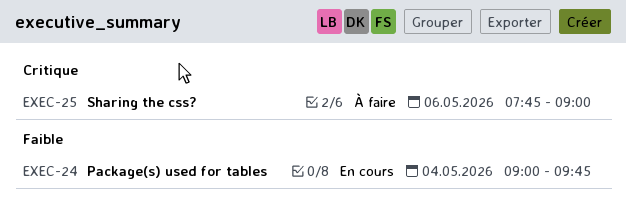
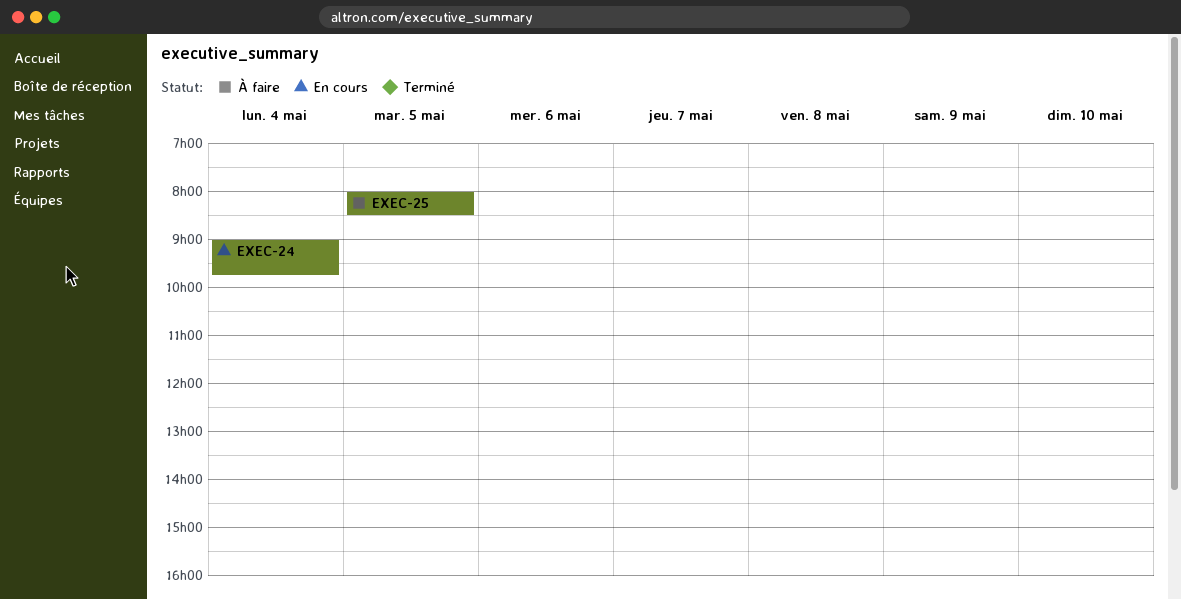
EXEC-25, day: May 6 -> May 5
EXEC-25, begins: 07:45 -> 08:00
EXEC-25, ends: 09:00 -> 08:30

